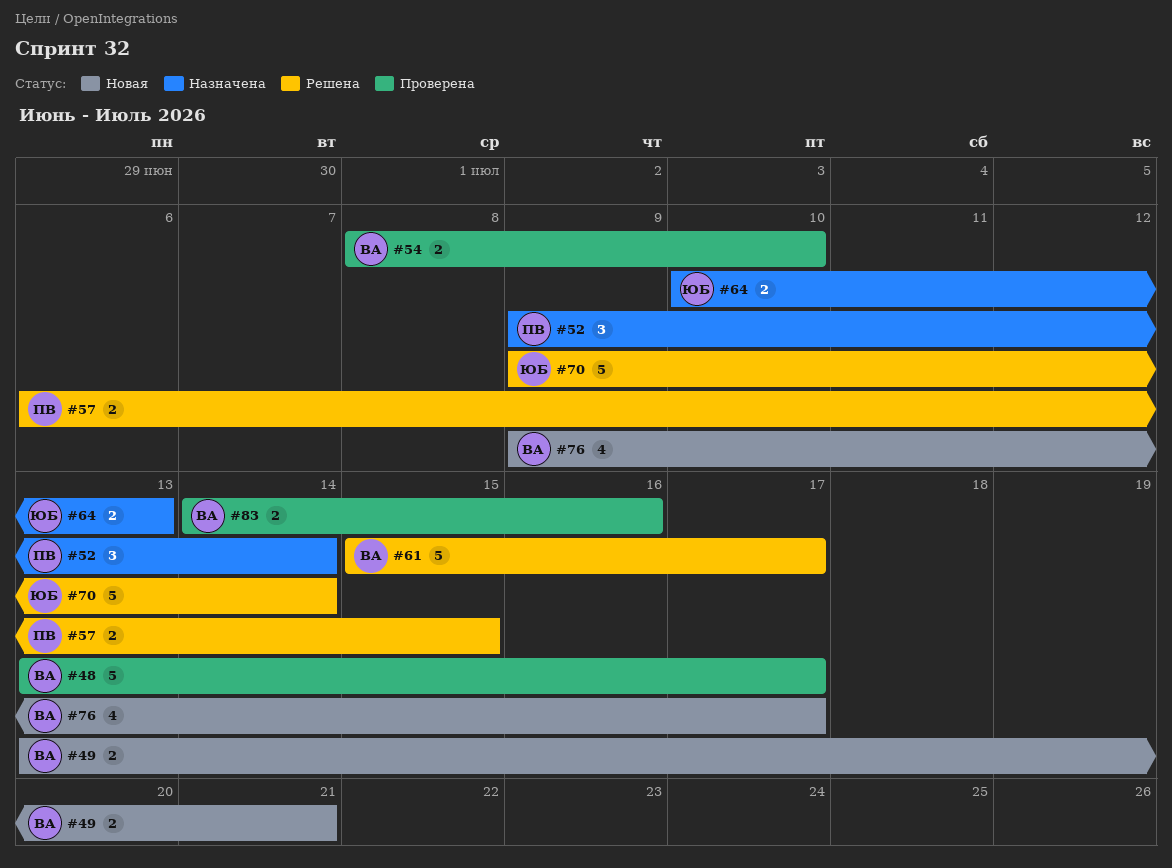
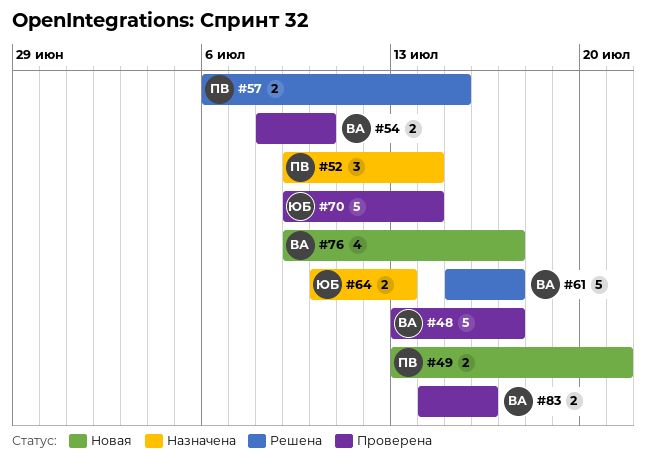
#49, owner: ВА -> ПВ
#70, status: Решена -> Проверена

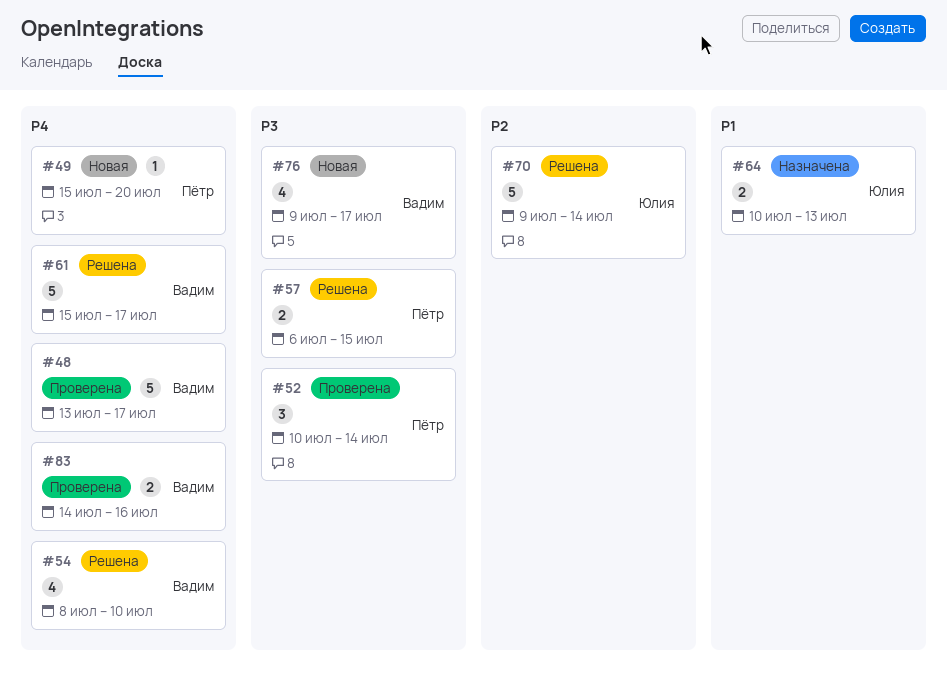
#49, estimate: 2 -> 1
#49, start: Jul 13 -> Jul 15
#49, due: Jul 21 -> Jul 20
#52, status: Назначена -> Проверена
#52, start: Jul 9 -> Jul 10
#54, status: Проверена -> Решена
#54, estimate: 2 -> 4
#70, status: Проверена -> Решена

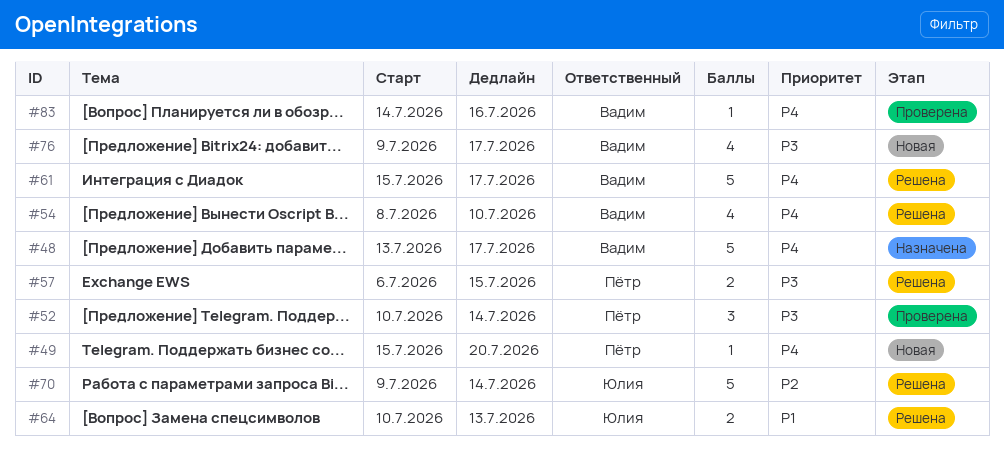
#48, status: Проверена -> Назначена
#64, status: Назначена -> Решена
#83, estimate: 2 -> 1

